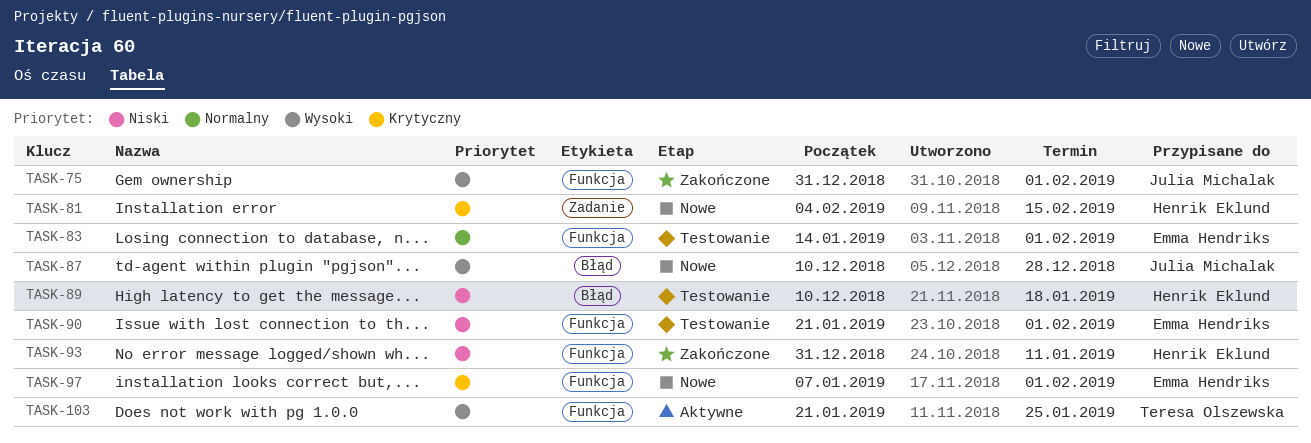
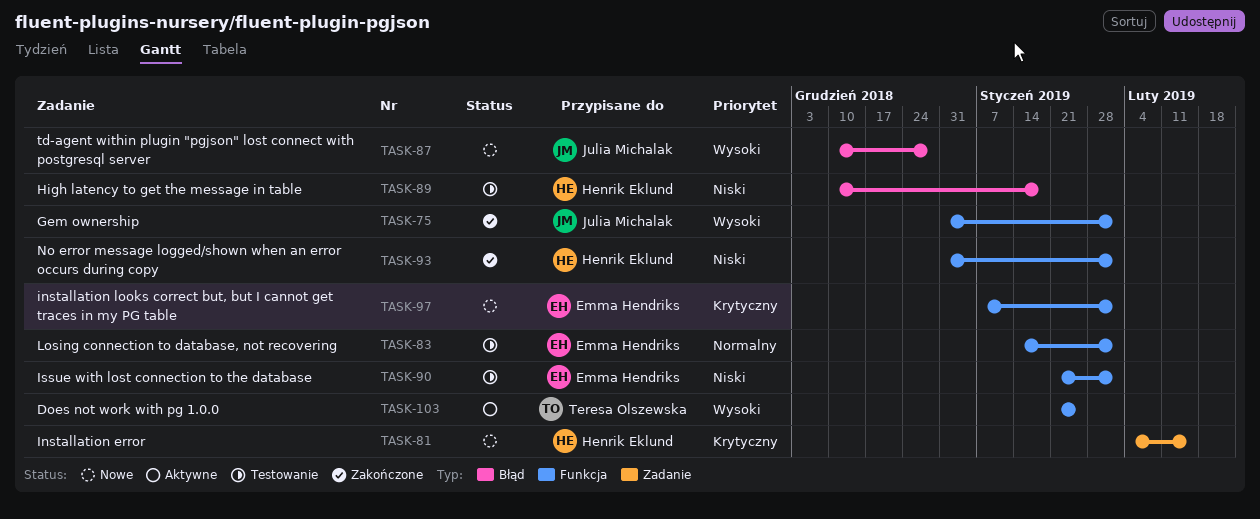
TASK-93, due: Jan 11 -> Feb 1

